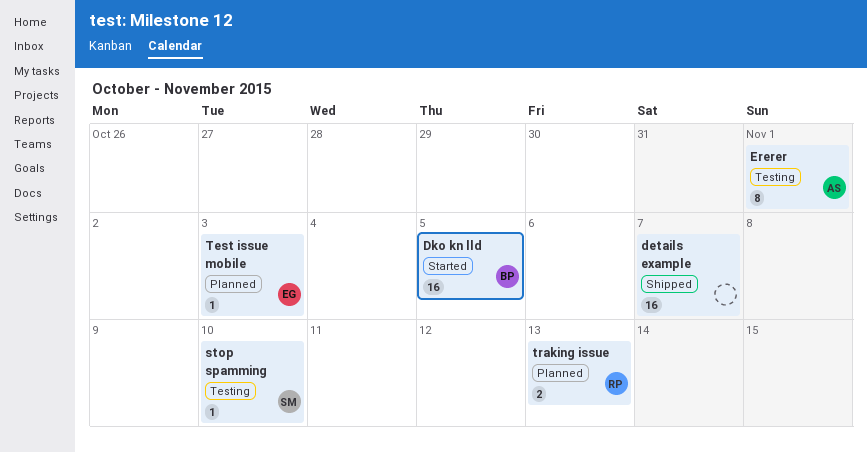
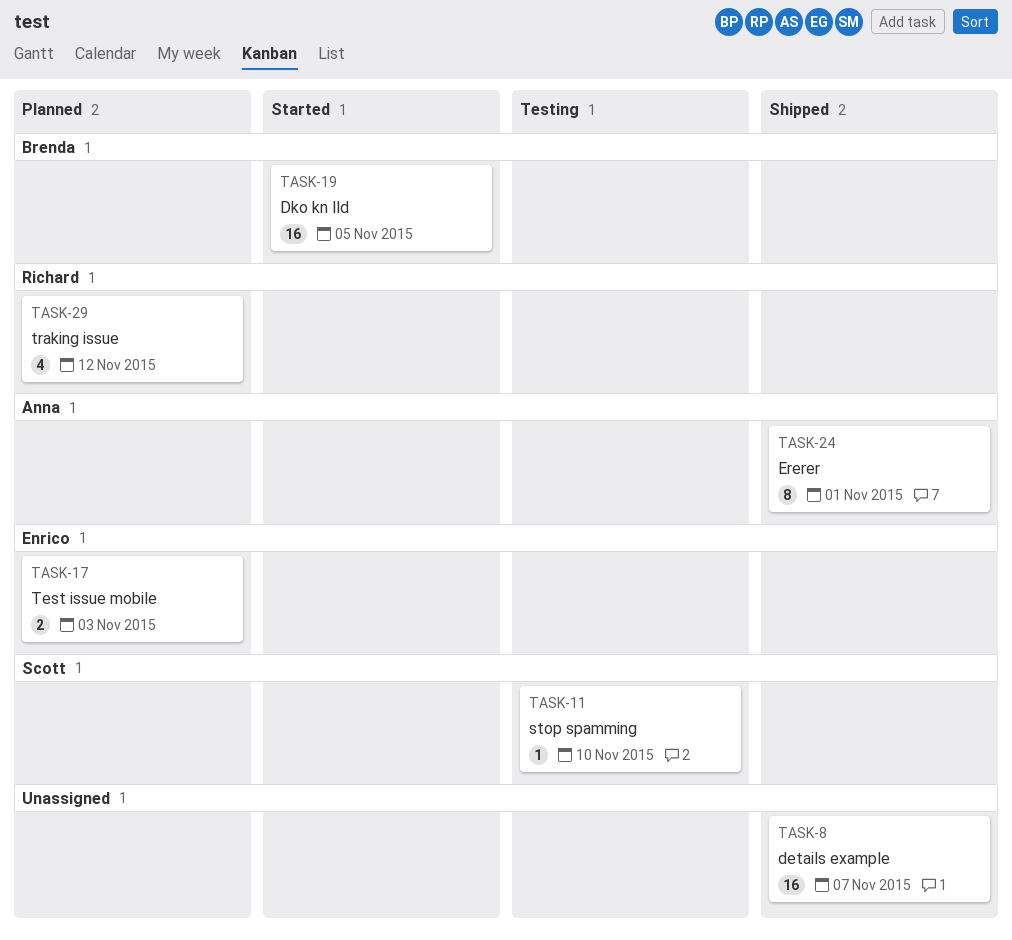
Ererer, status: Testing -> Shipped
Test issue mobile, estimate: 1 -> 2
traking issue, estimate: 2 -> 4
traking issue, due: Nov 13 -> Nov 12

